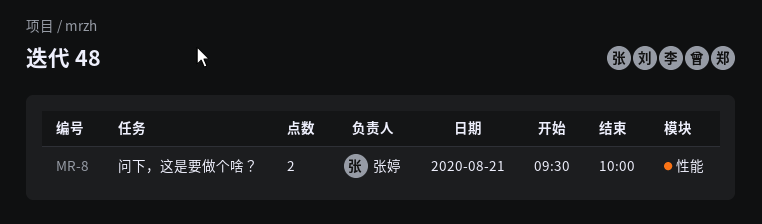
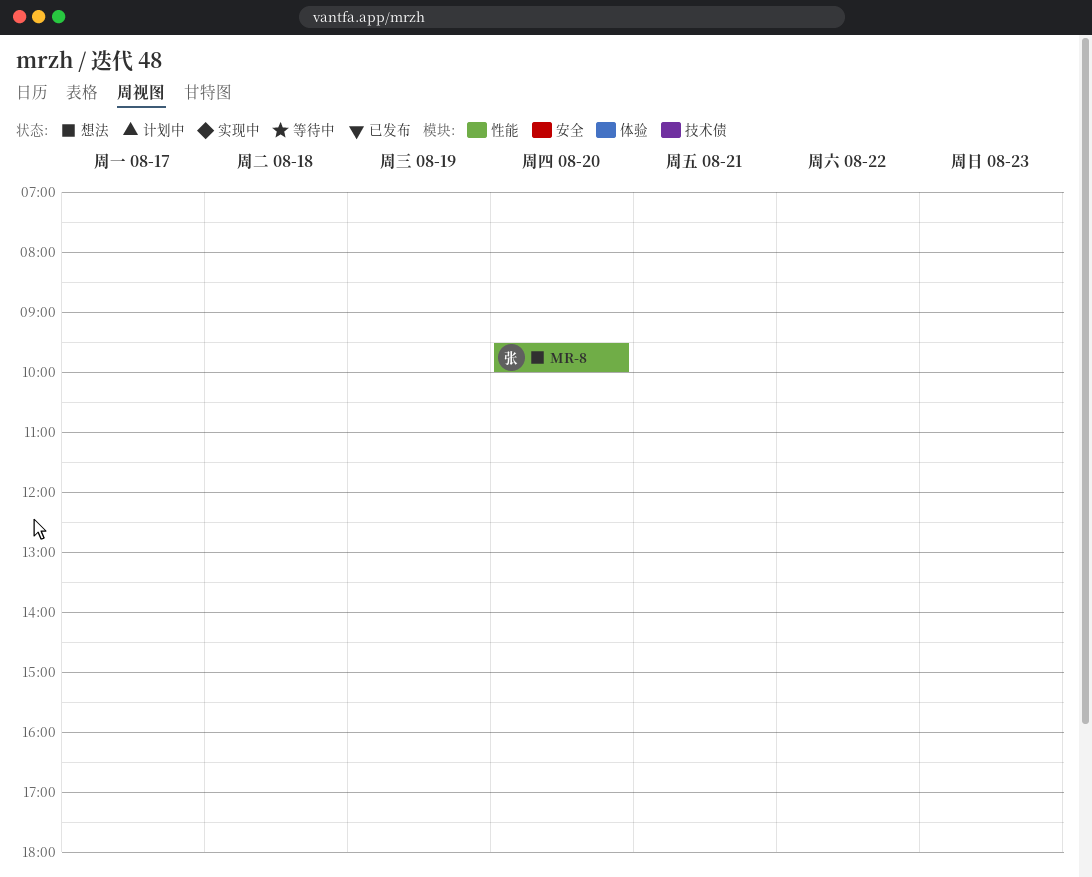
MR-8, day: Aug 21 -> Aug 20

